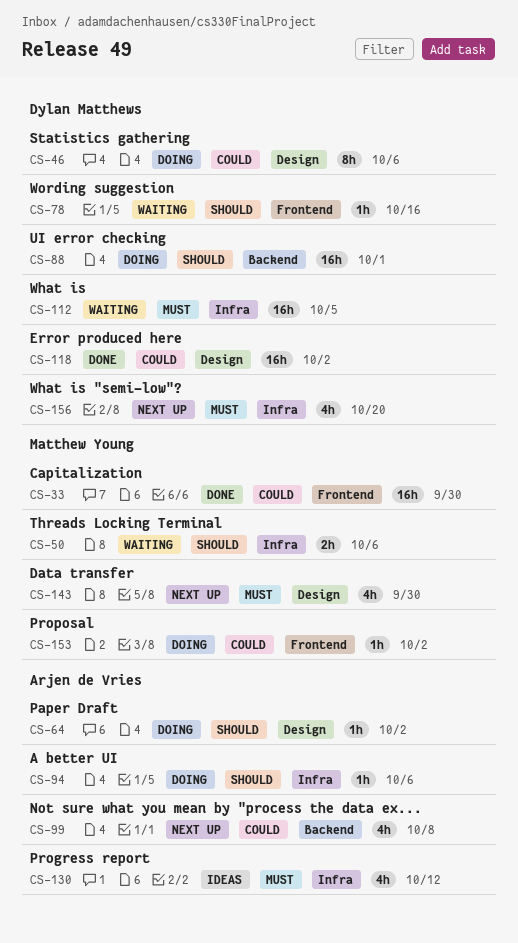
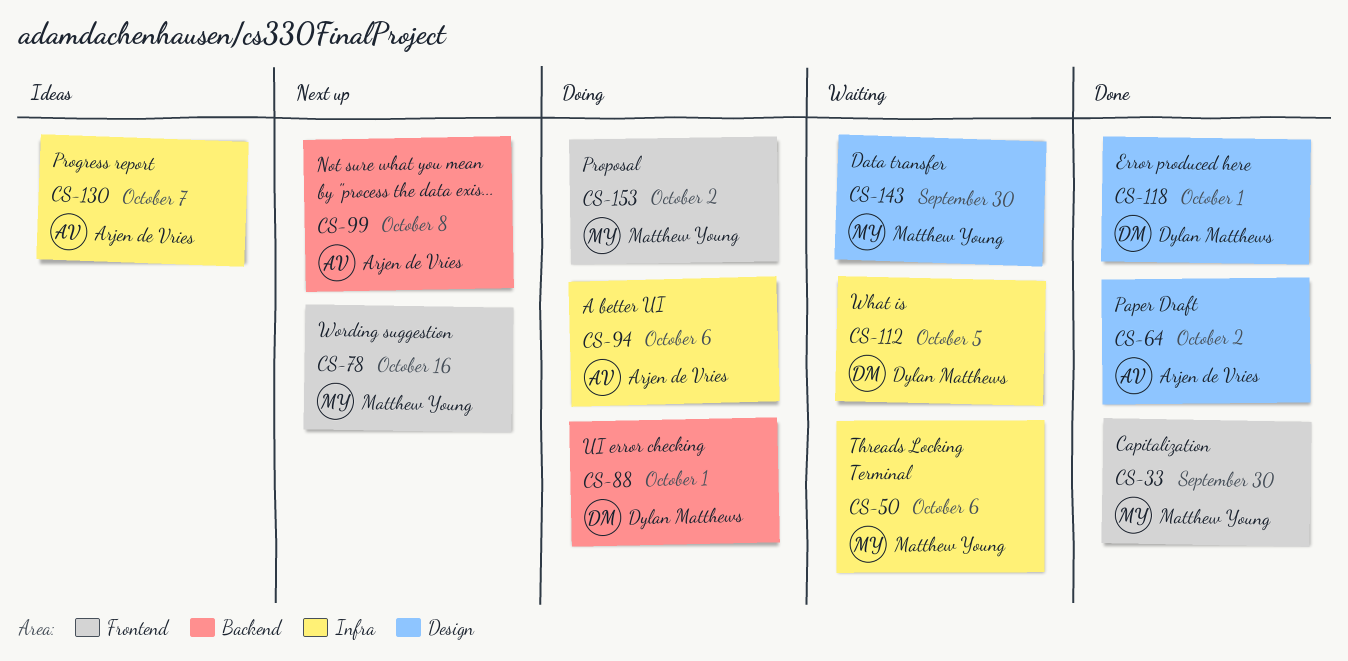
CS-46: present -> none
CS-64, status: Doing -> Done
CS-78, status: Waiting -> Next up
CS-78, owner: Dylan Matthews -> Matthew Young
CS-118, due: Oct 2 -> Oct 1
CS-130, due: Oct 12 -> Oct 7
CS-143, status: Next up -> Waiting
CS-156: present -> none

